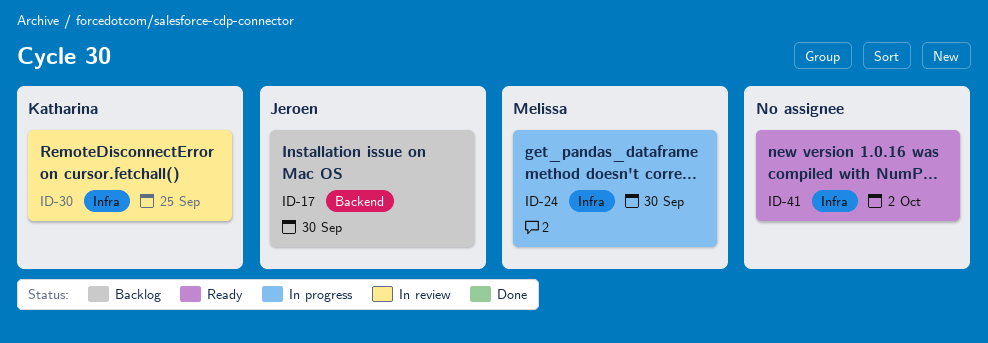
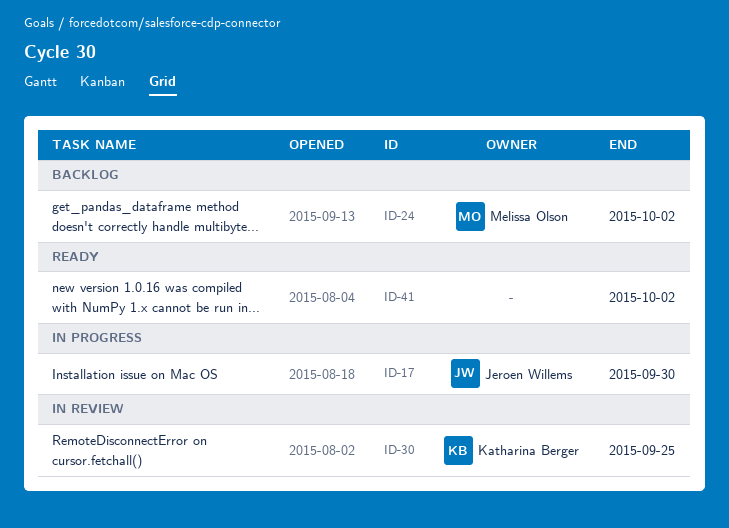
ID-17, status: Backlog -> In progress
ID-24, status: In progress -> Backlog
ID-24, due: Sep 30 -> Oct 2

